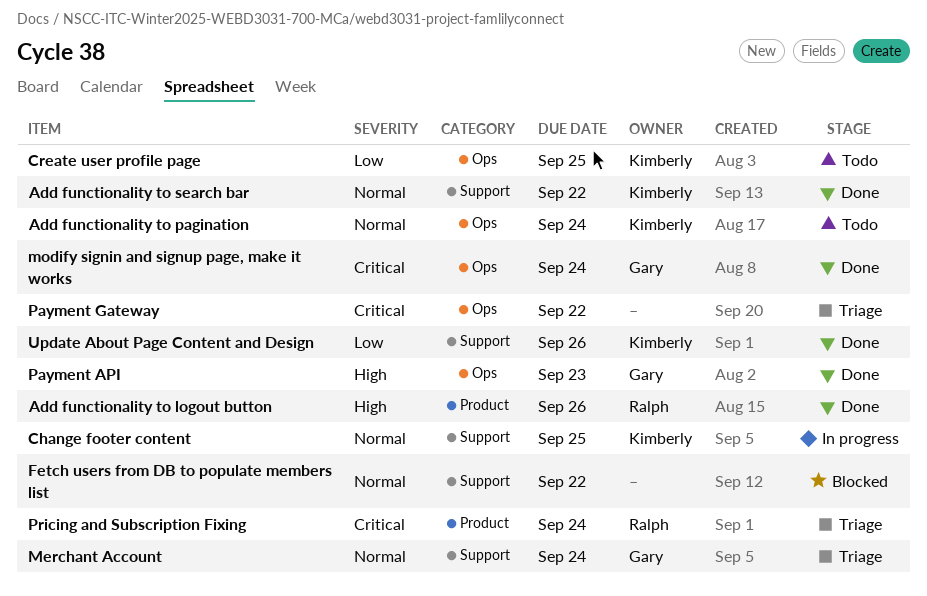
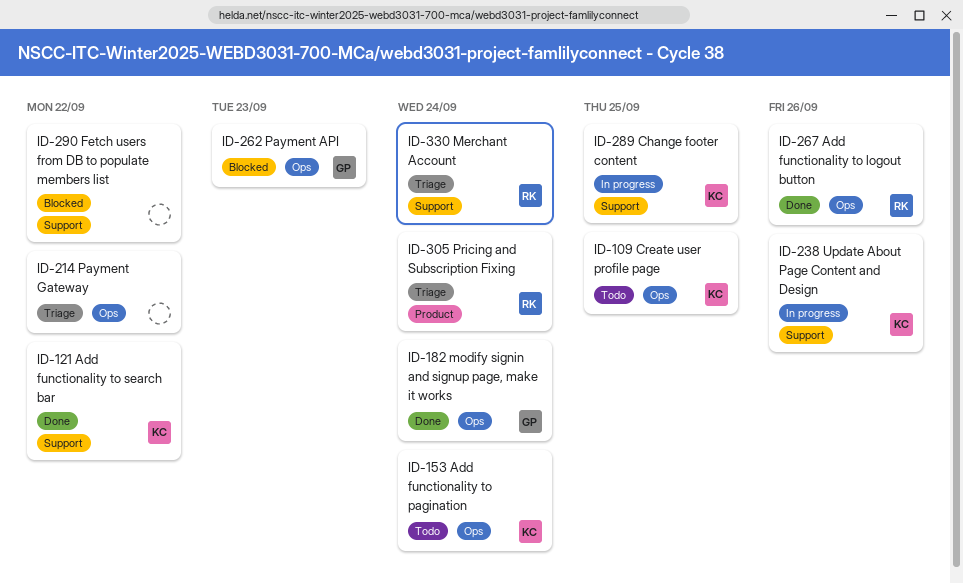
Add functionality to logout button, label: Product -> Ops
Merchant Account, owner: Gary -> Ralph
Payment API, status: Done -> Blocked
Update About Page Content and Design, status: Done -> In progress

